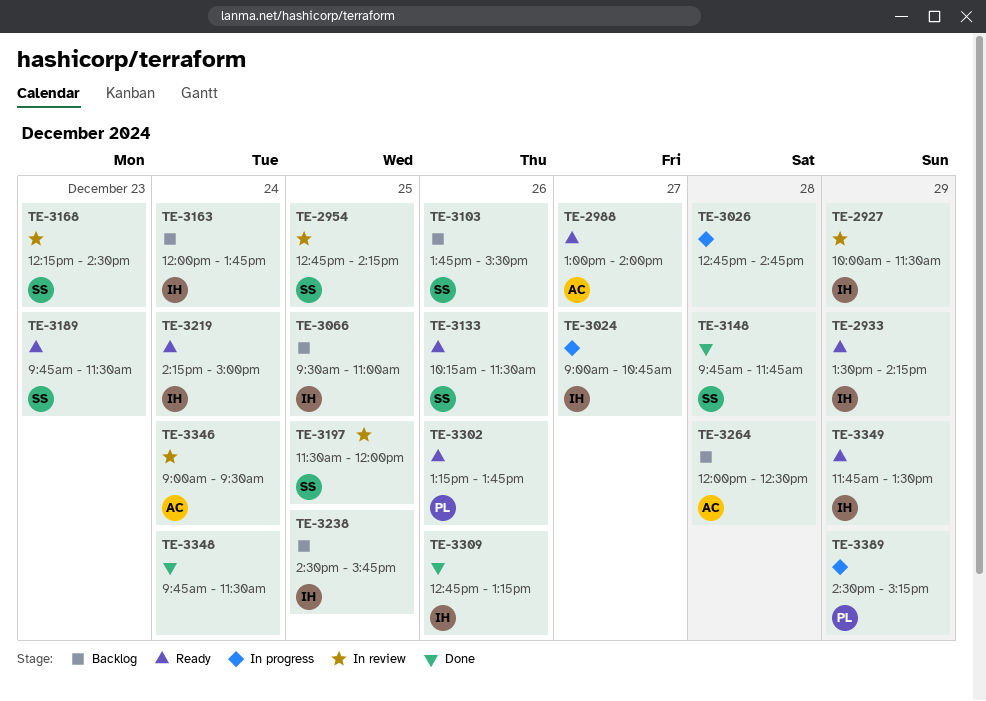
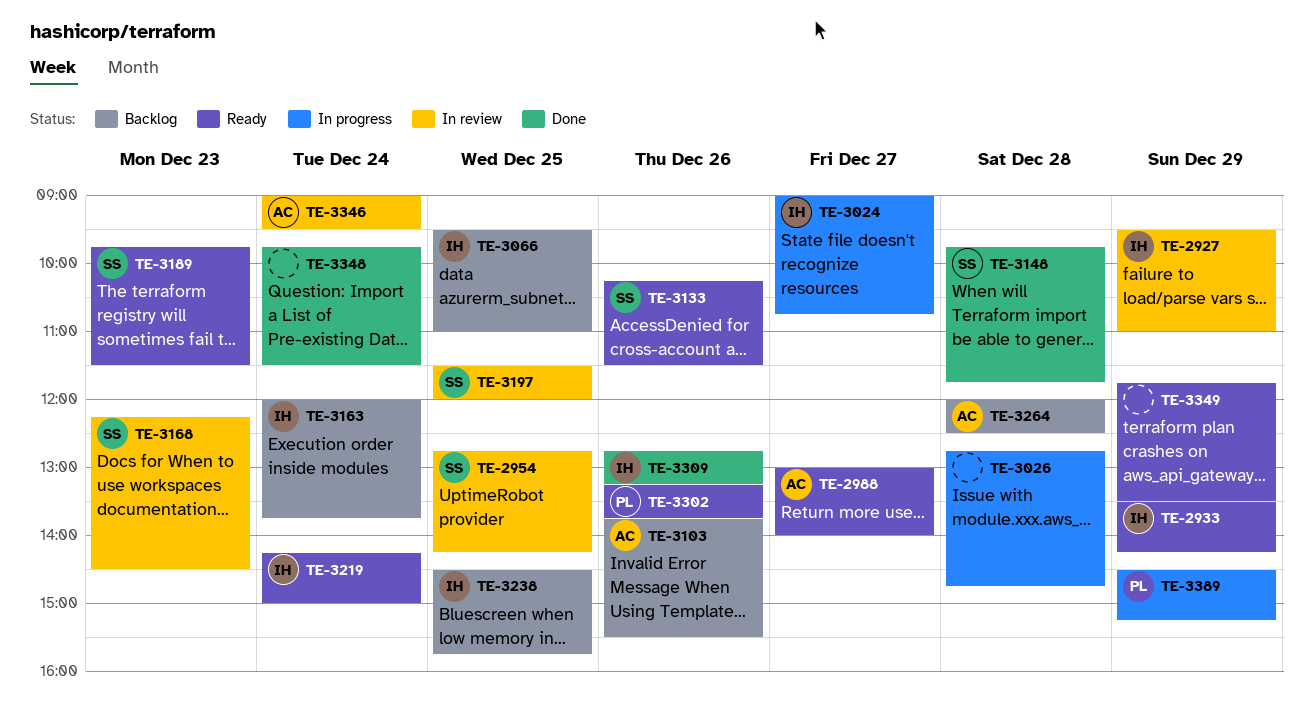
TE-2927, begins: 10:00 -> 09:30
TE-2927, ends: 11:30 -> 11:00
TE-3103, owner: SS -> AC
TE-3349, owner: IH -> none

